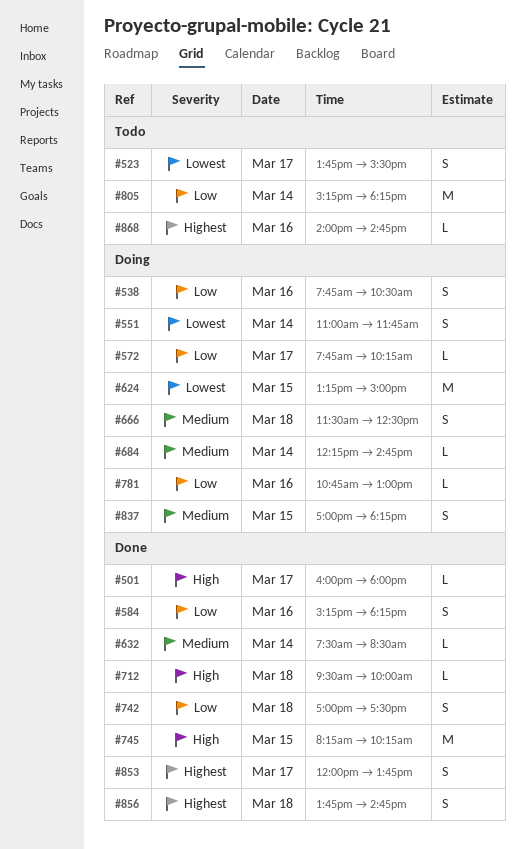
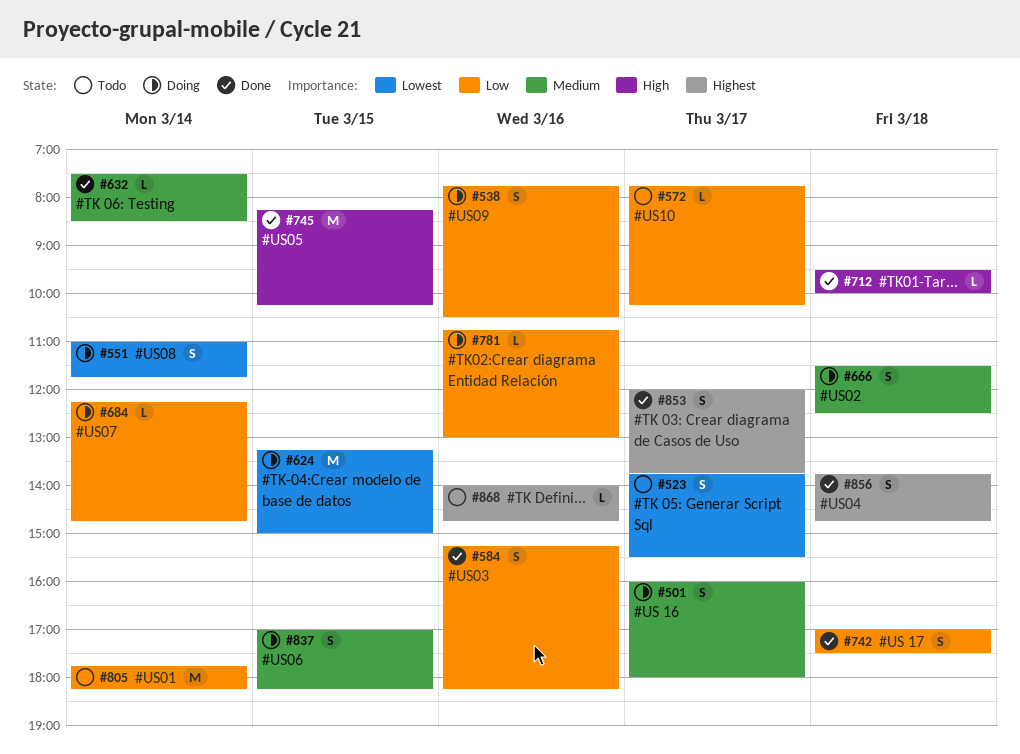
#501, status: Done -> Doing
#501, priority: High -> Medium
#501, estimate: L -> S
#572, status: Doing -> Todo
#684, priority: Medium -> Low
#805, begins: 15:15 -> 17:45

